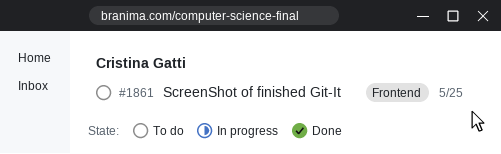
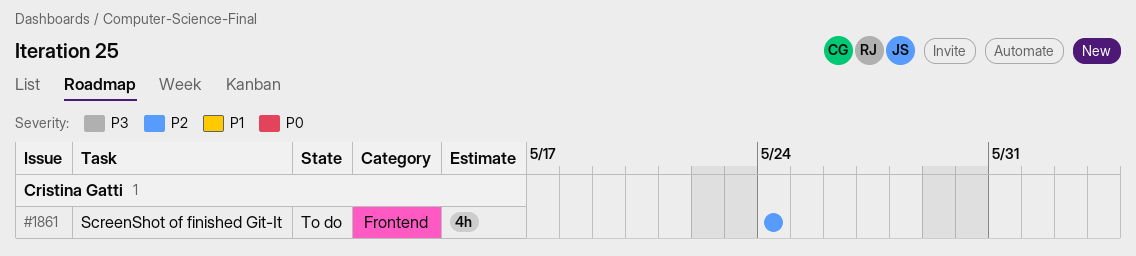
#1861, due: May 25 -> May 24

